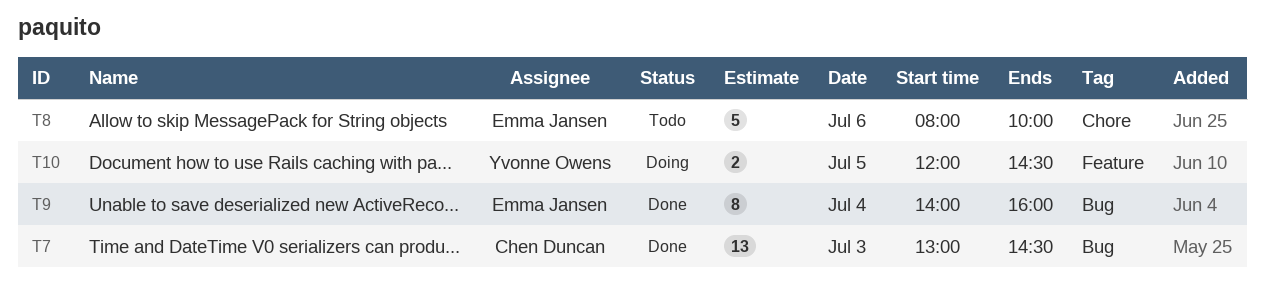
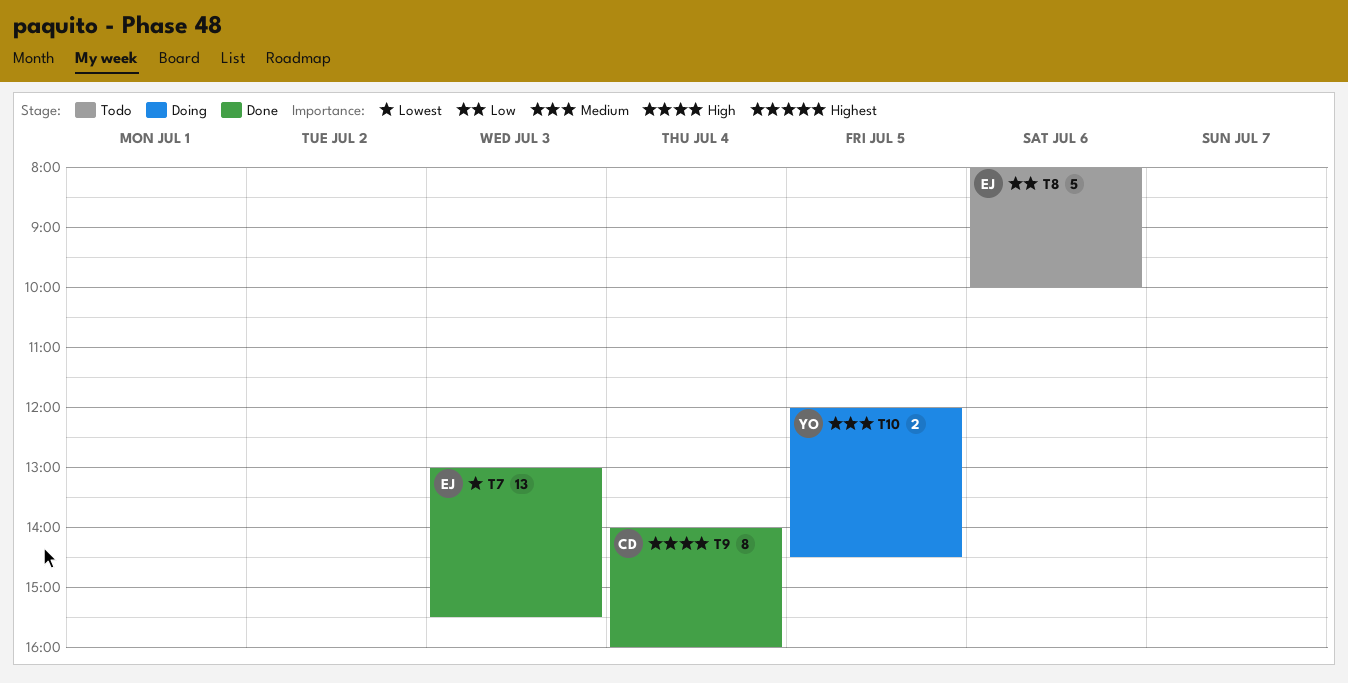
T7, owner: Chen Duncan -> Emma Jansen
T7, ends: 14:30 -> 15:30
T9, owner: Emma Jansen -> Chen Duncan

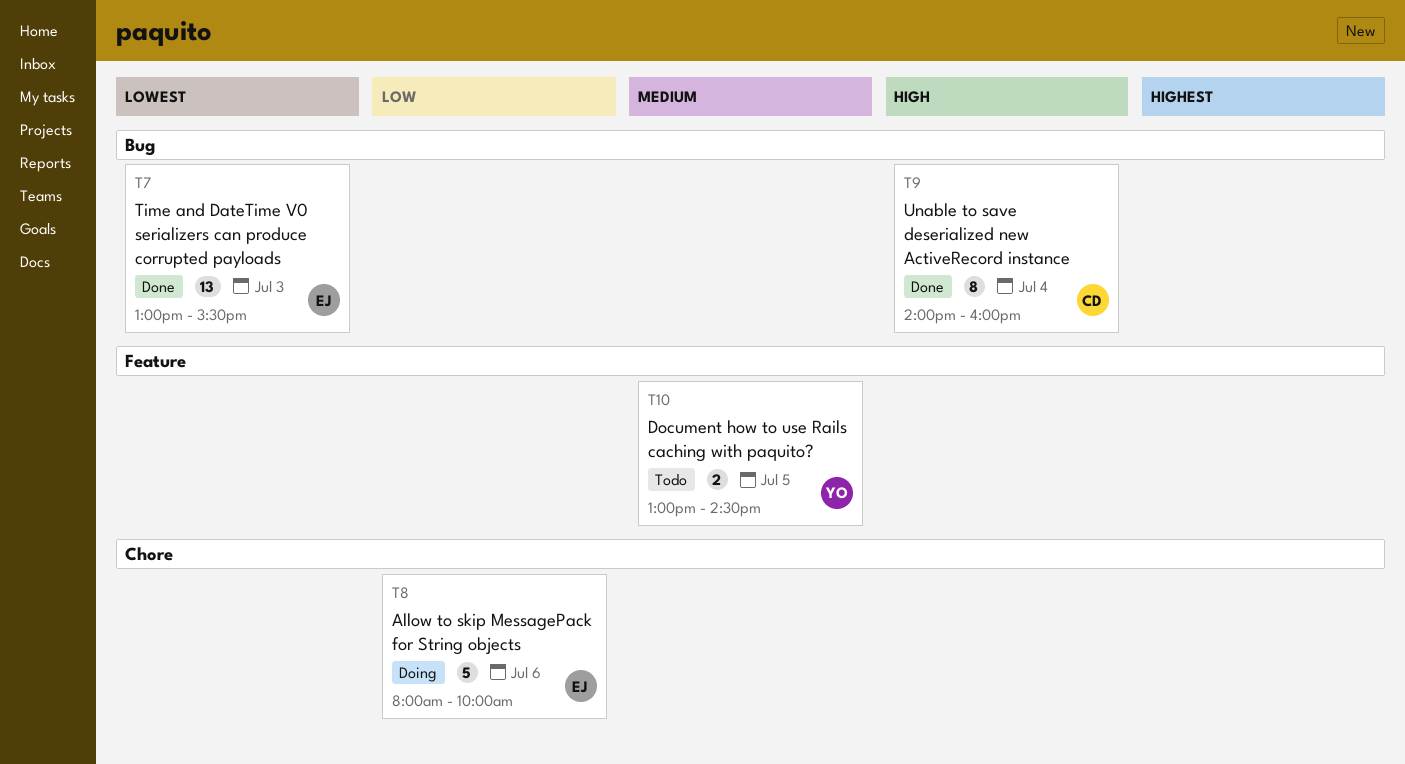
T8, status: Todo -> Doing
T10, status: Doing -> Todo
T10, begins: 12:00 -> 13:00

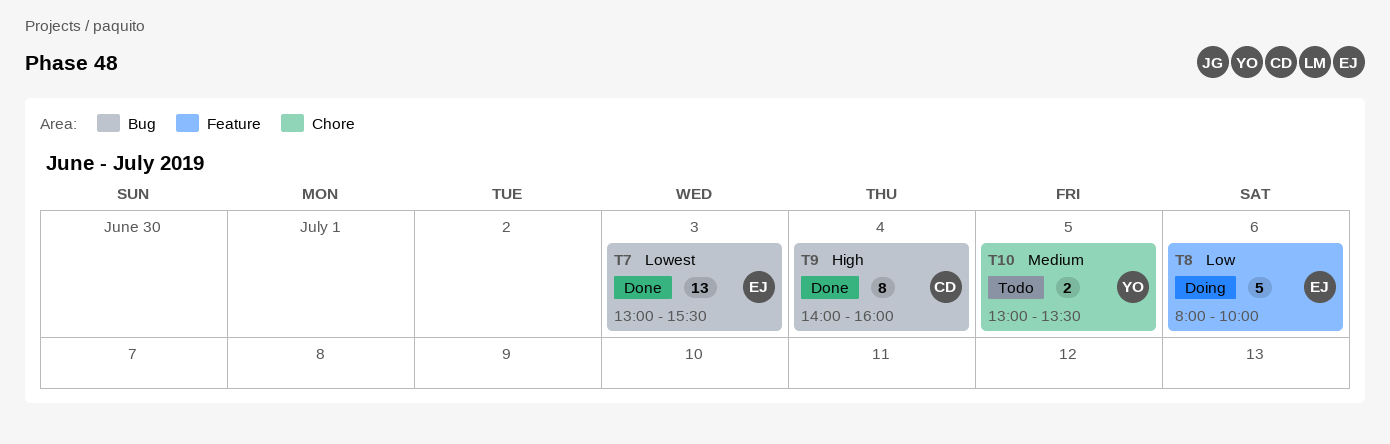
T8, label: Chore -> Feature
T10, label: Feature -> Chore
T10, ends: 14:30 -> 13:30

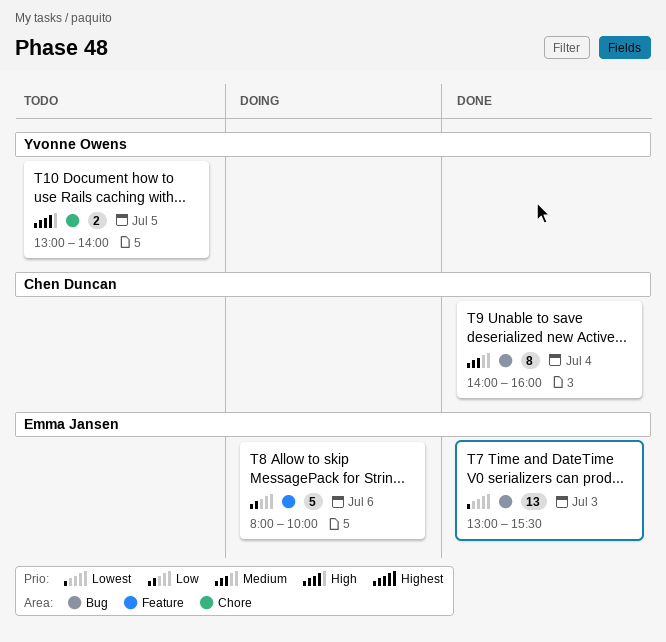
T9, priority: High -> Medium
T10, priority: Medium -> High
T10, ends: 13:30 -> 14:00

